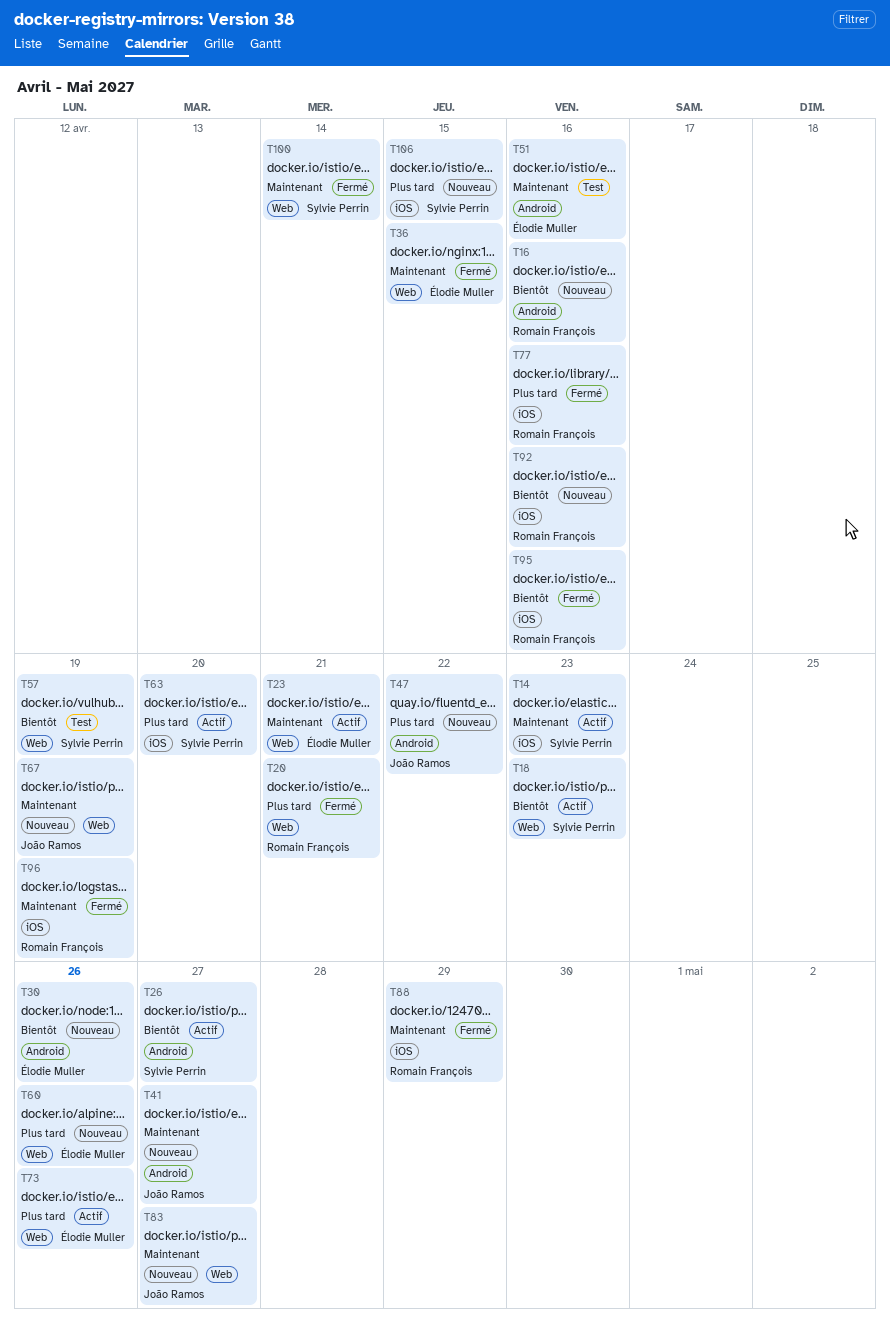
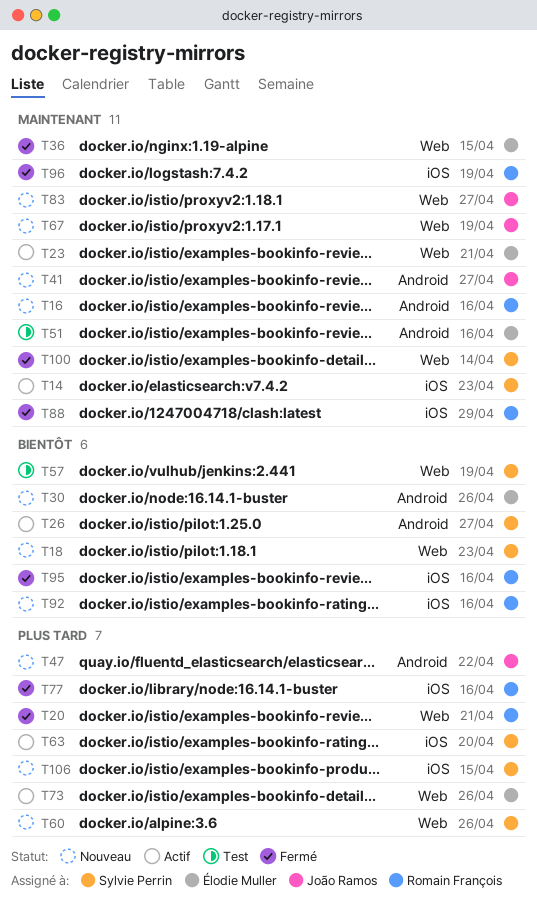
T16, priority: Bientôt -> Maintenant
T18, status: Actif -> Nouveau
T60, owner: Élodie Muller -> Sylvie Perrin

